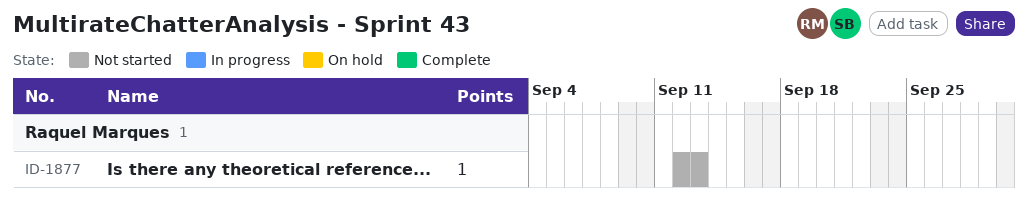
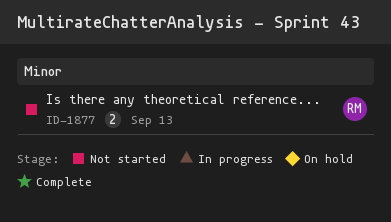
ID-1877, estimate: 1 -> 2

